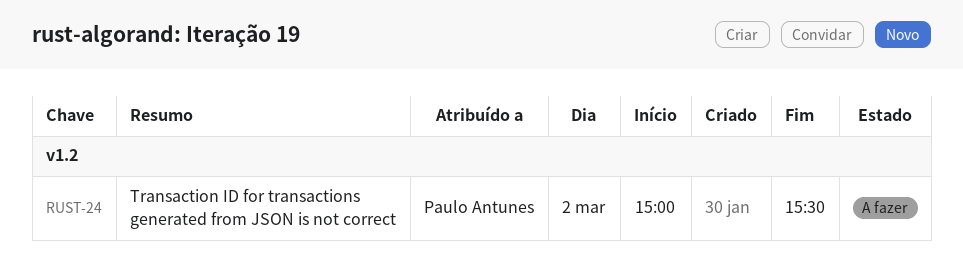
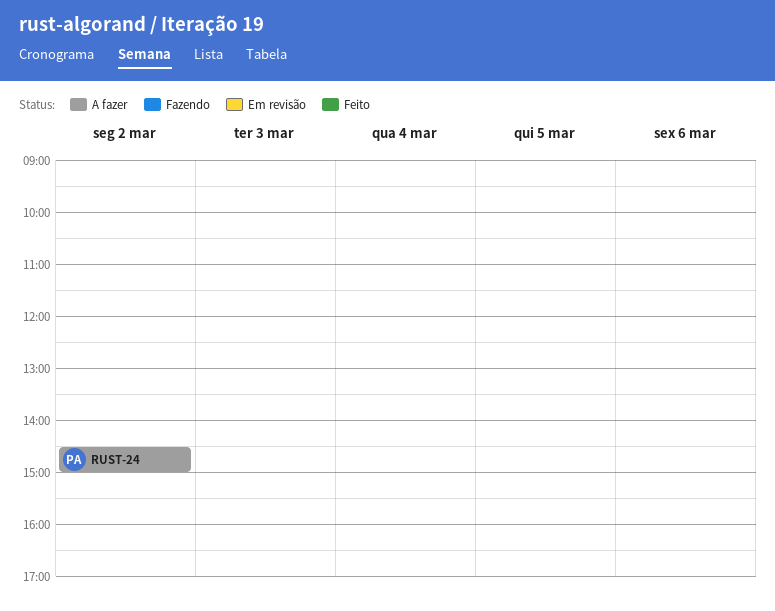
RUST-24, begins: 15:00 -> 14:30
RUST-24, ends: 15:30 -> 15:00

